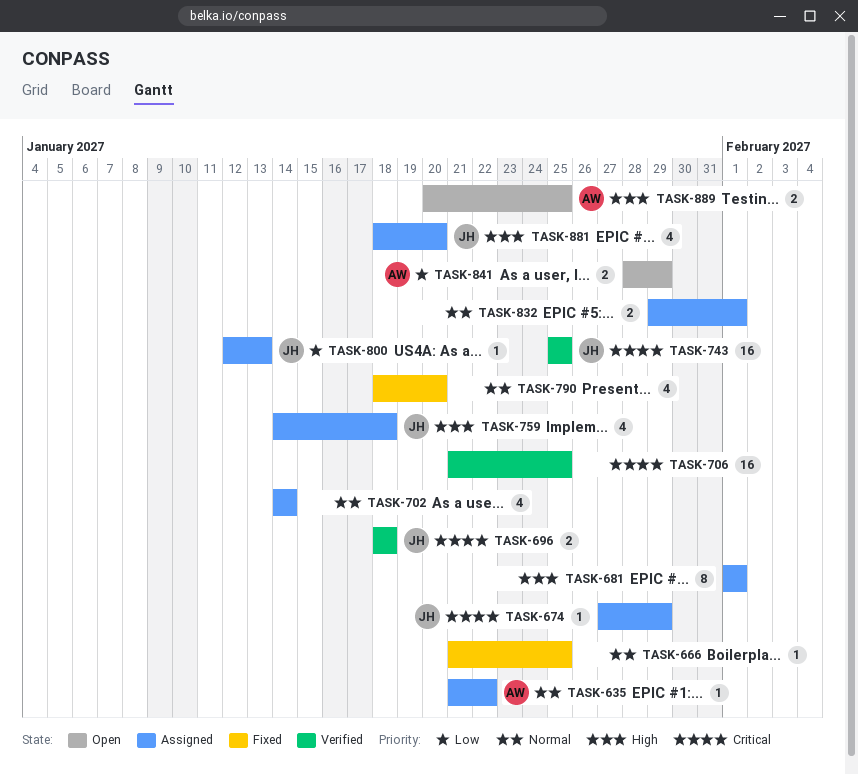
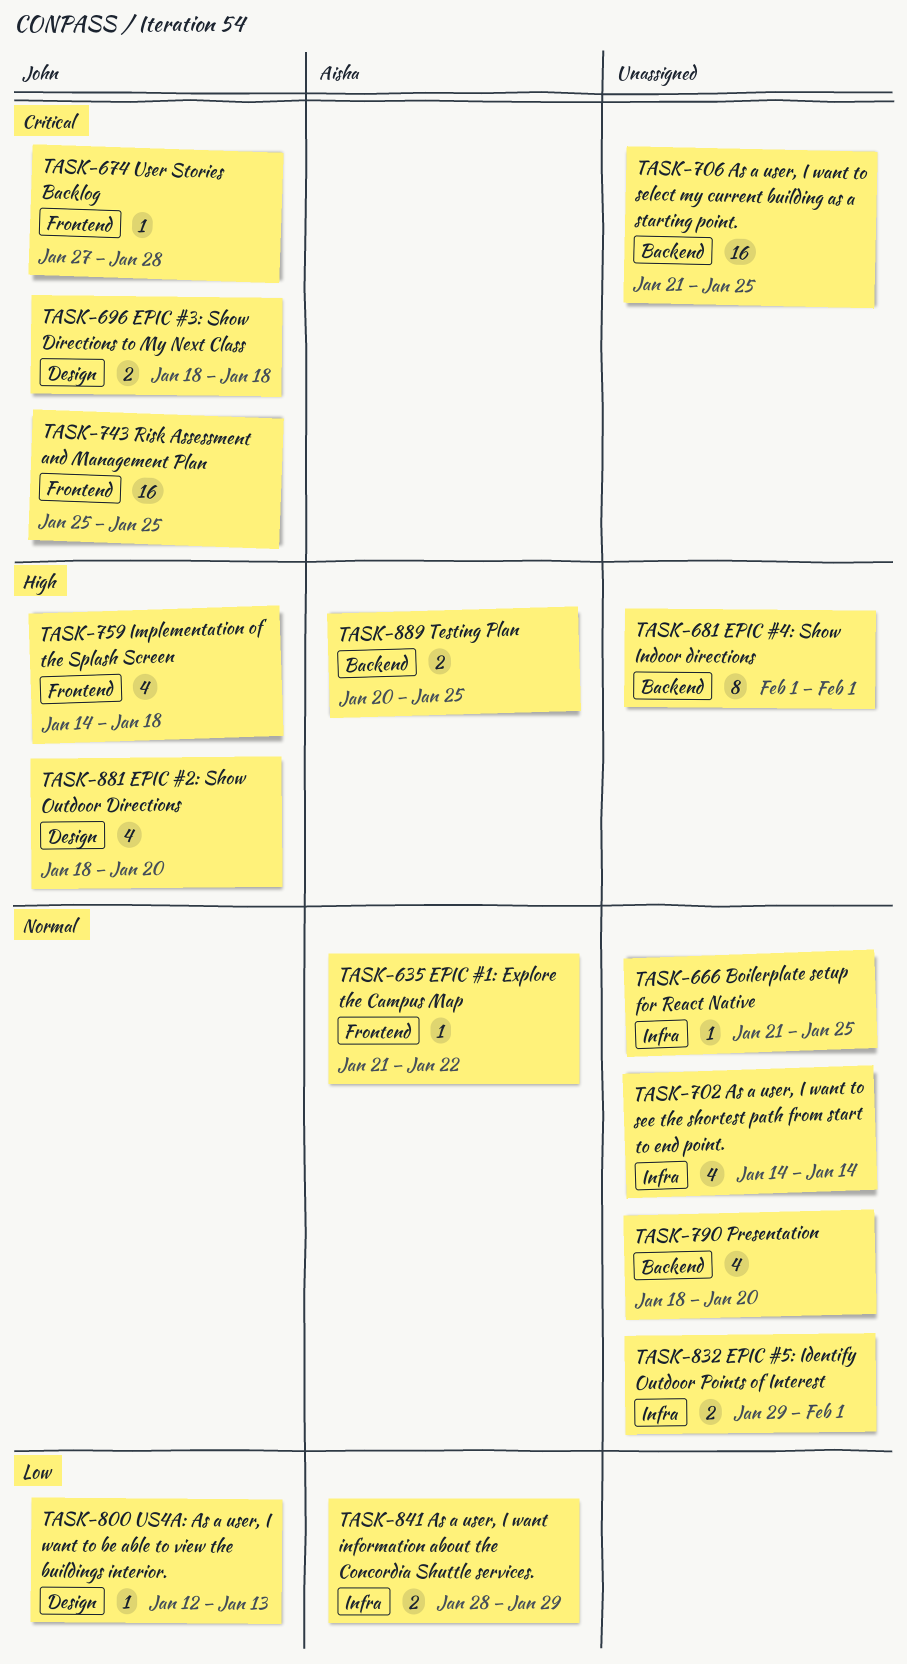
TASK-674, due: Jan 29 -> Jan 28

